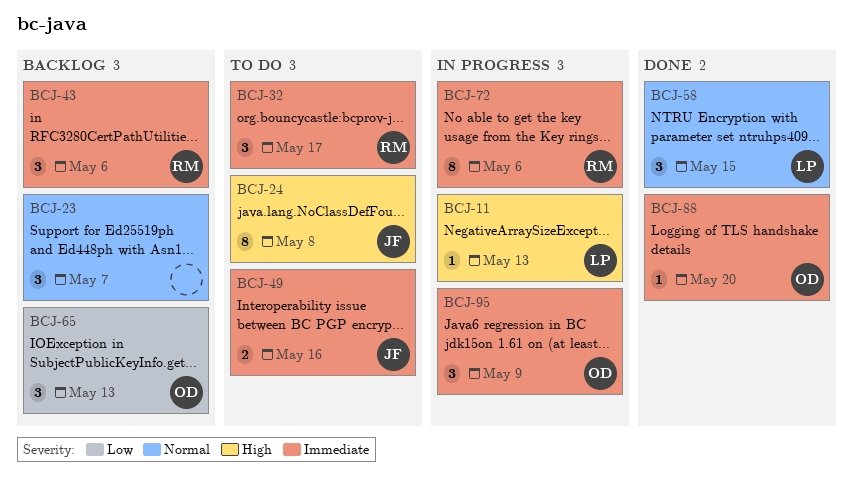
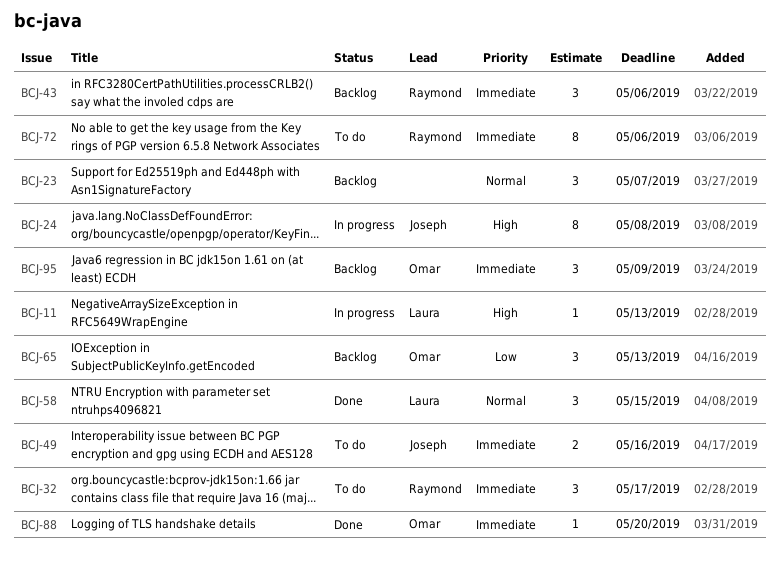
BCJ-24, status: To do -> In progress
BCJ-72, status: In progress -> To do
BCJ-95, status: In progress -> Backlog

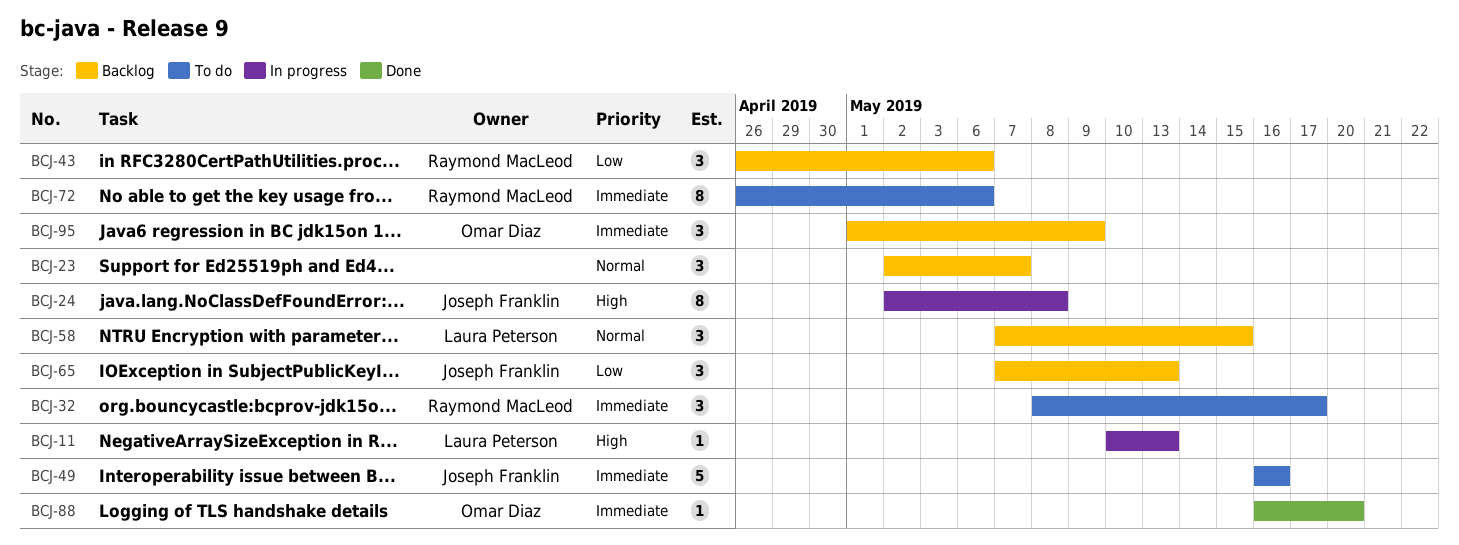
BCJ-43, priority: Immediate -> Low
BCJ-49, estimate: 2 -> 5
BCJ-58, status: Done -> Backlog
BCJ-65, owner: Omar Diaz -> Joseph Franklin

